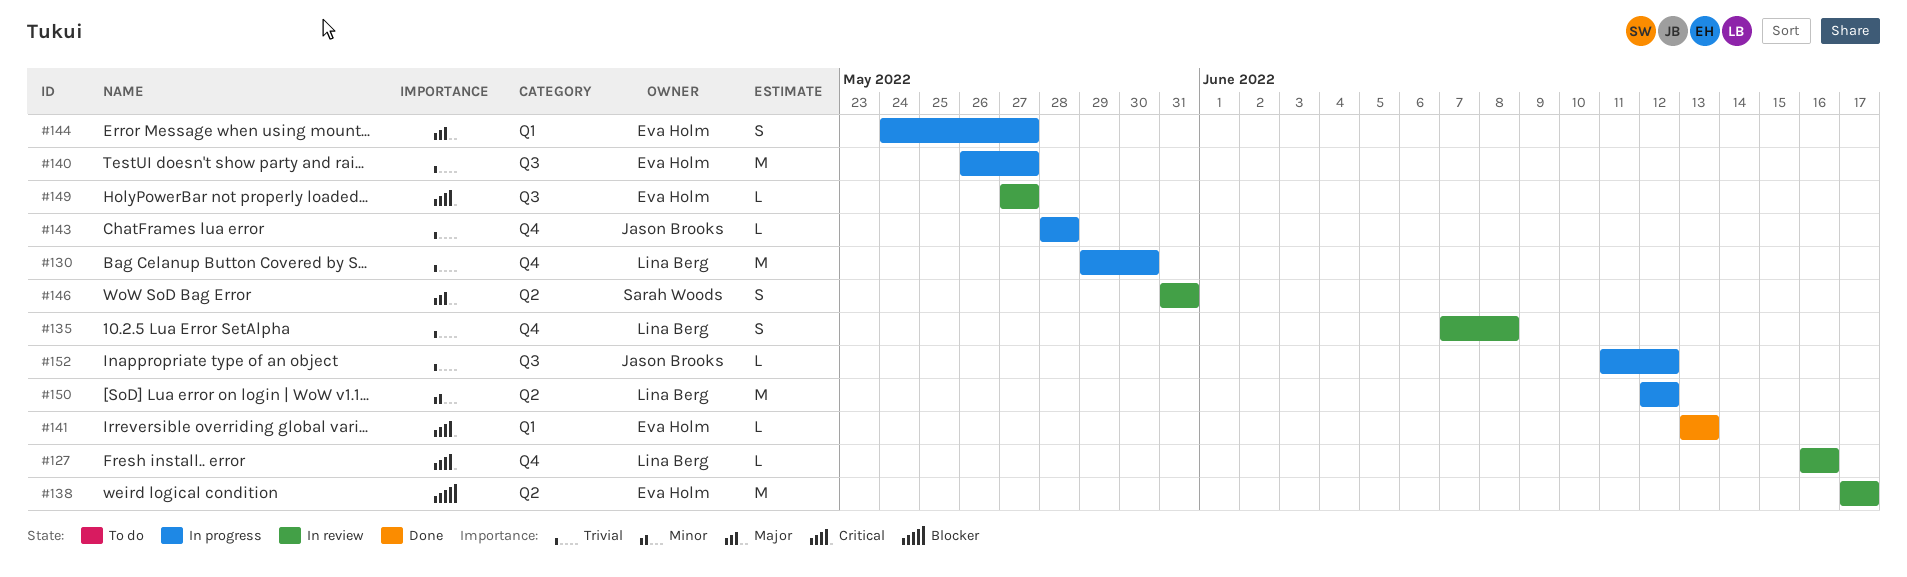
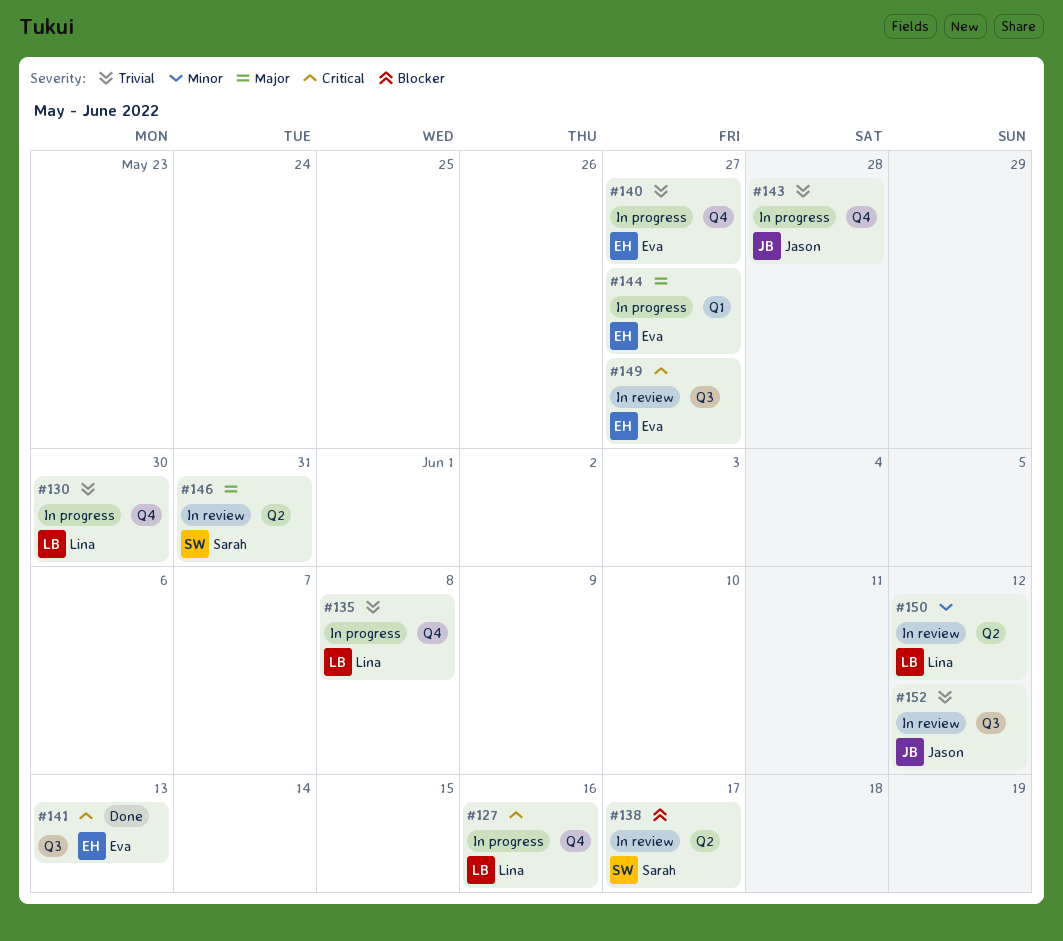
#127, status: In review -> In progress
#135, status: In review -> In progress
#138, owner: Eva Holm -> Sarah Woods
#140, label: Q3 -> Q4
#141, label: Q1 -> Q3
#150, status: In progress -> In review
#152, status: In progress -> In review

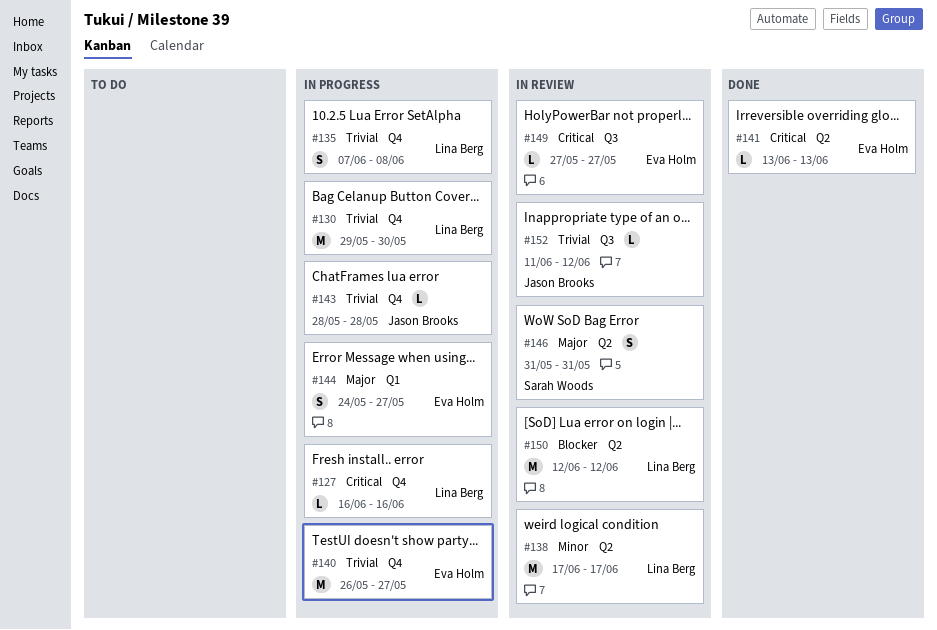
#138, owner: Sarah Woods -> Lina Berg
#138, priority: Blocker -> Minor
#141, label: Q3 -> Q2
#150, priority: Minor -> Blocker

